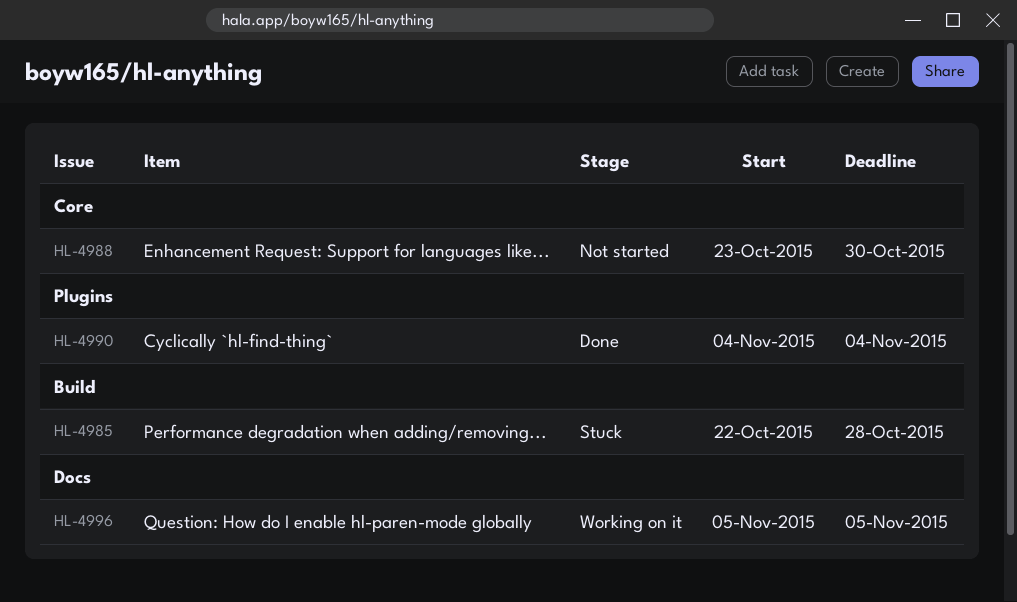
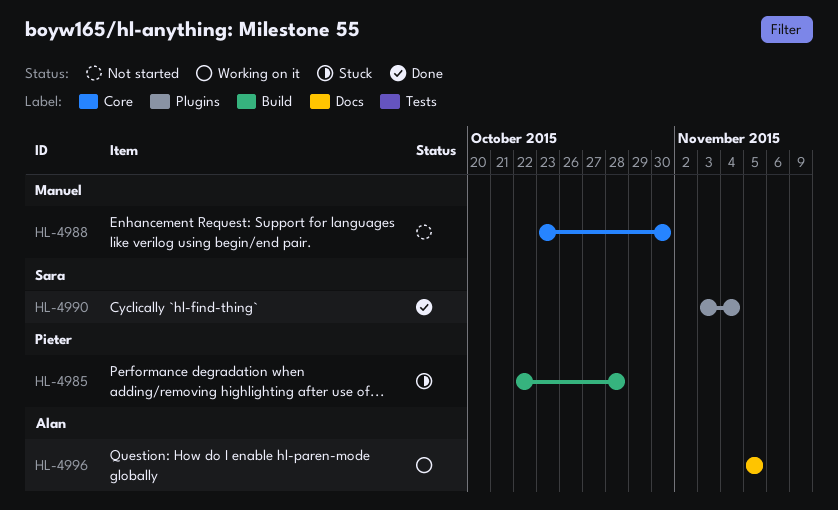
HL-4990, start: Nov 4 -> Nov 3

